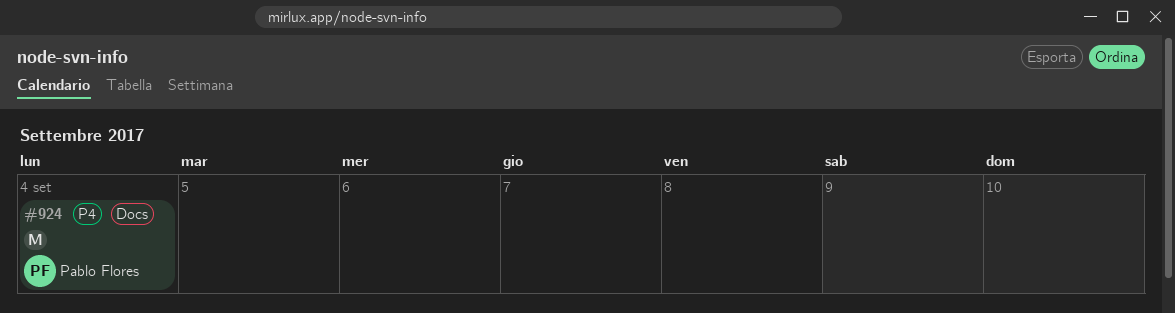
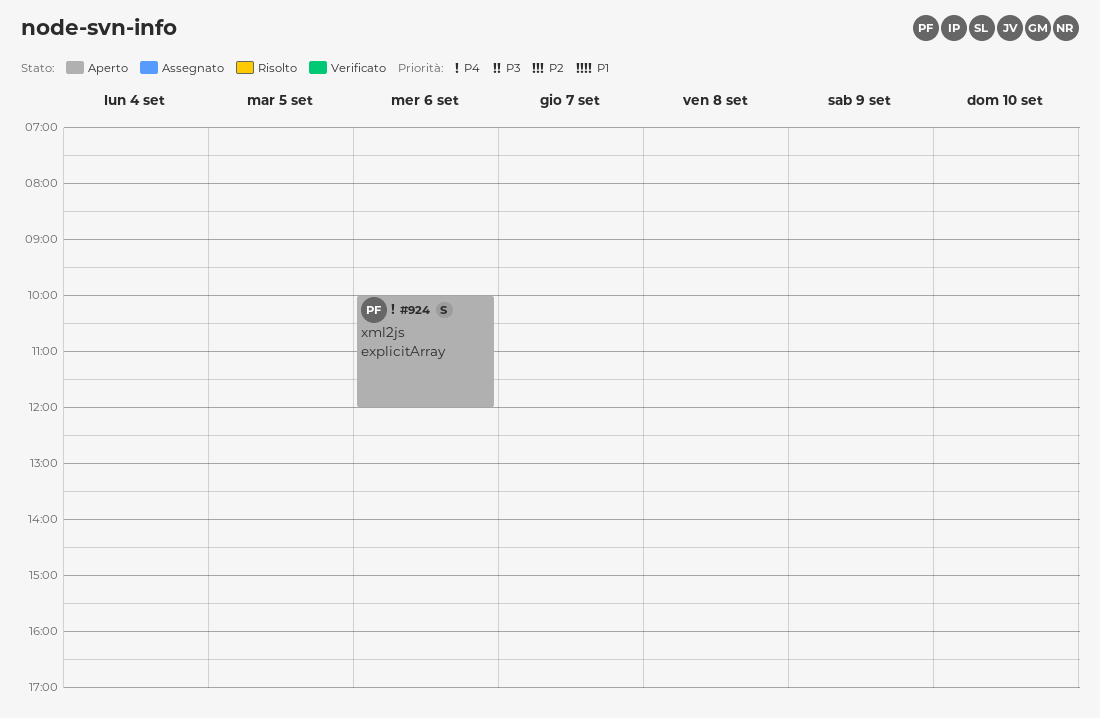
#924, estimate: M -> S
#924, day: Sep 4 -> Sep 6

